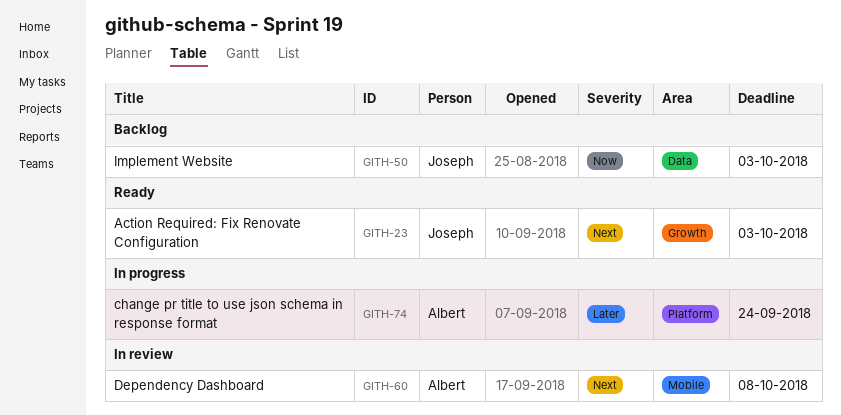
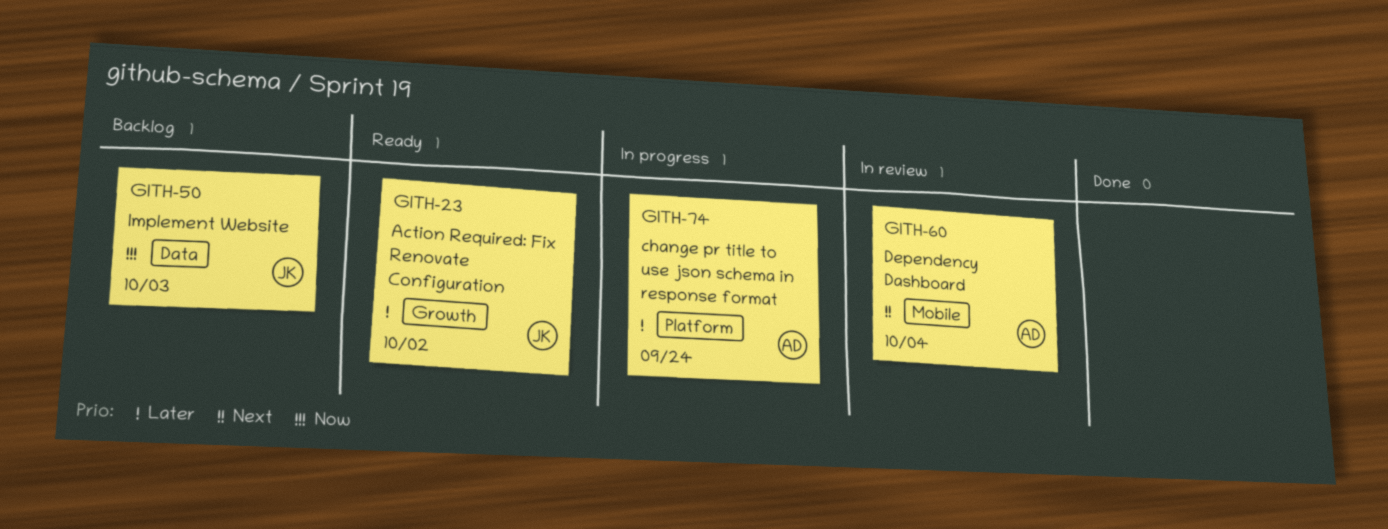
GITH-23, priority: Next -> Later
GITH-23, due: Oct 3 -> Oct 2
GITH-60, due: Oct 8 -> Oct 4

